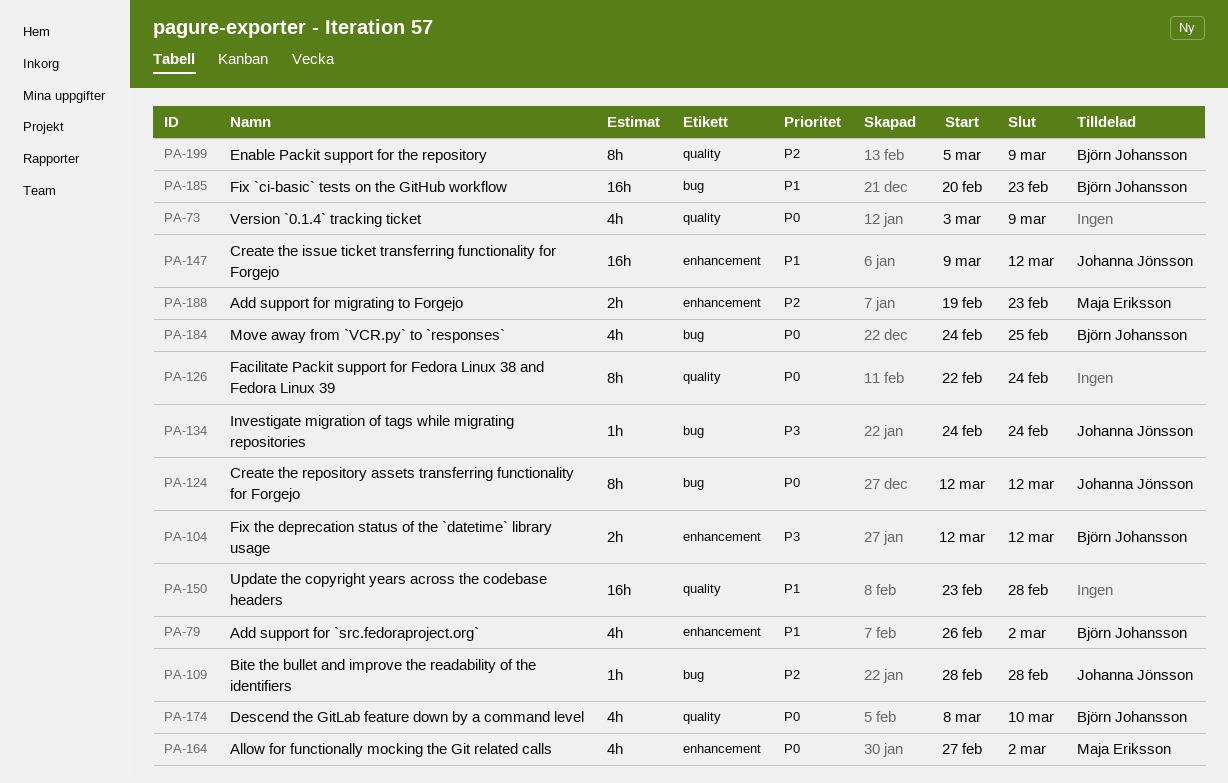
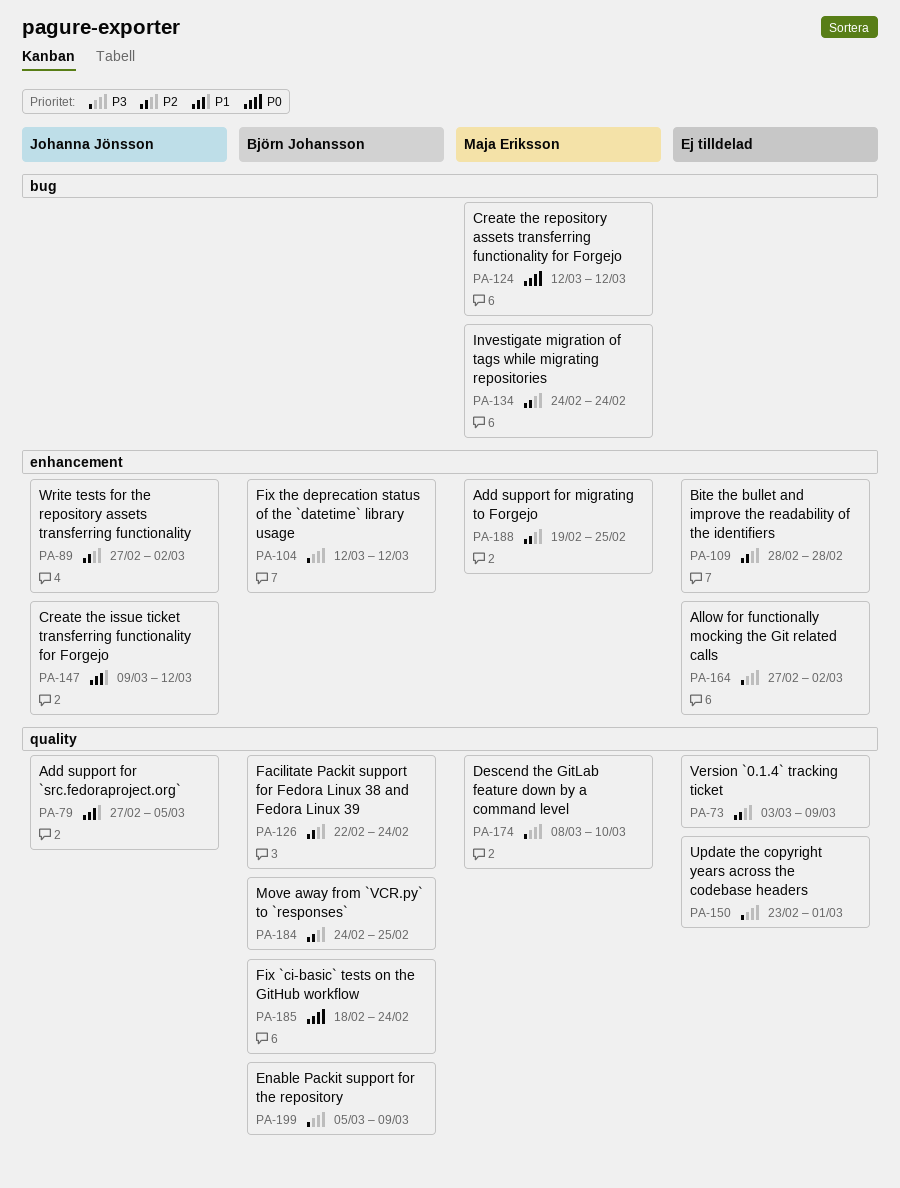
PA-73, priority: P0 -> P2
PA-79, owner: Björn Johansson -> Johanna Jönsson
PA-79, label: enhancement -> quality
PA-79, start: Feb 26 -> Feb 27
PA-79, due: Mar 2 -> Mar 5
PA-89: none -> present
PA-109, owner: Johanna Jönsson -> none
PA-109, label: bug -> enhancement
PA-124, owner: Johanna Jönsson -> Maja Eriksson
PA-126, owner: none -> Björn Johansson
PA-126, priority: P0 -> P2
PA-134, owner: Johanna Jönsson -> Maja Eriksson
PA-134, priority: P3 -> P2
PA-150, priority: P1 -> P3
PA-150, due: Feb 28 -> Mar 1
PA-164, owner: Maja Eriksson -> none
PA-164, priority: P0 -> P3
PA-174, owner: Björn Johansson -> Maja Eriksson
PA-174, priority: P0 -> P3
PA-184, priority: P0 -> P2
PA-184, label: bug -> quality
PA-185, priority: P1 -> P0
PA-185, label: bug -> quality
PA-185, start: Feb 20 -> Feb 18
PA-185, due: Feb 23 -> Feb 24
PA-188, due: Feb 23 -> Feb 25
PA-199, priority: P2 -> P3

